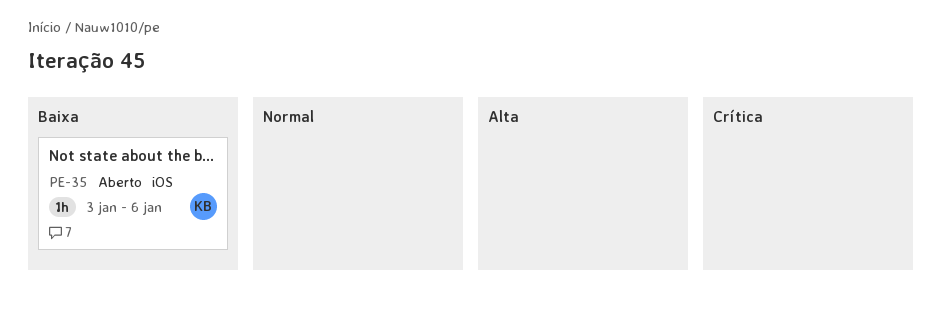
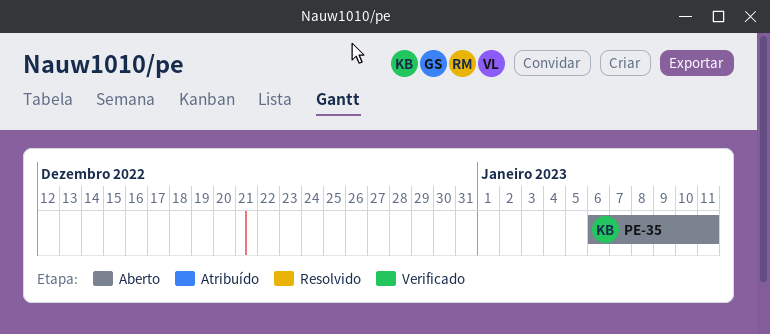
PE-35, start: Jan 3 -> Jan 6
PE-35, due: Jan 6 -> Jan 11

